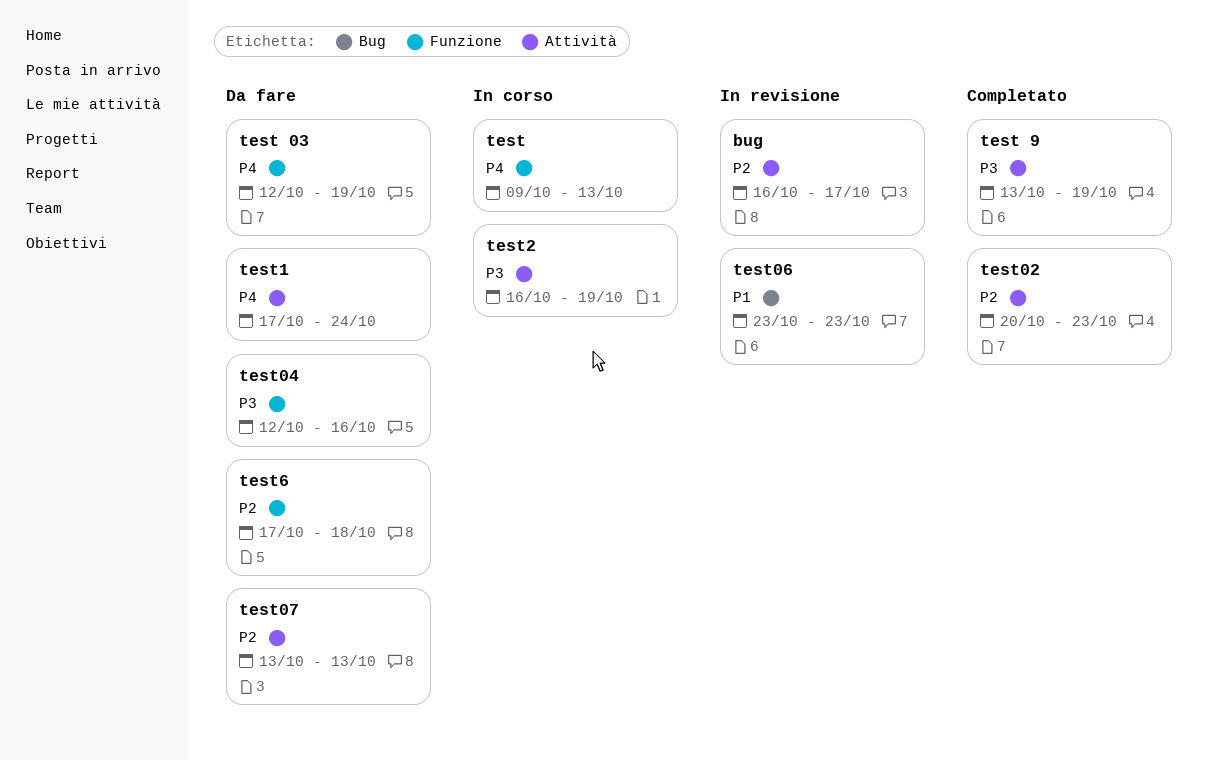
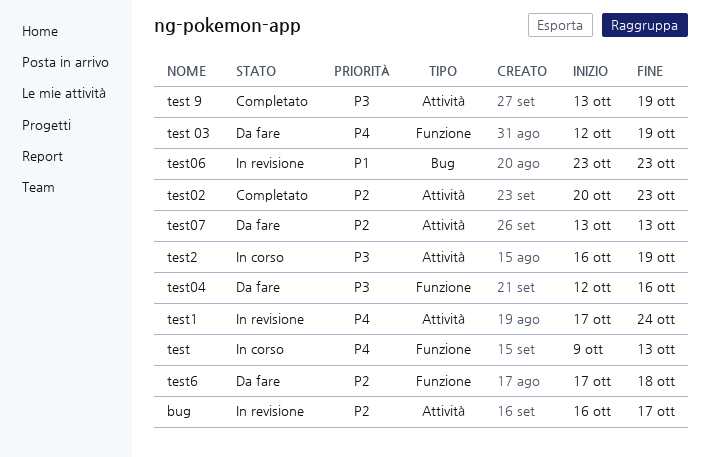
test1, status: Da fare -> In revisione

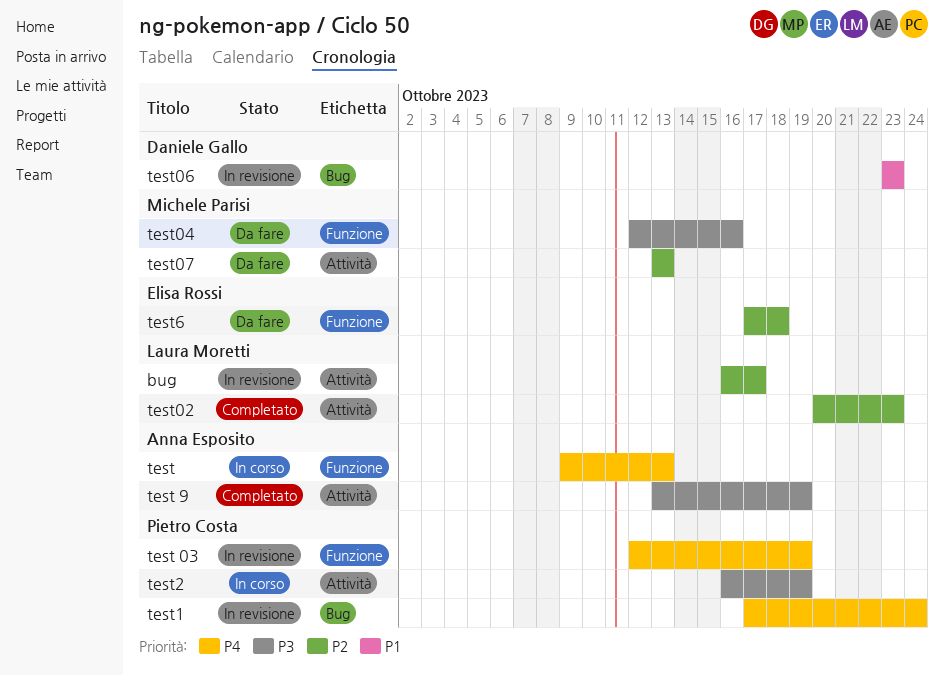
test 03, status: Da fare -> In revisione
test1, label: Attività -> Bug

